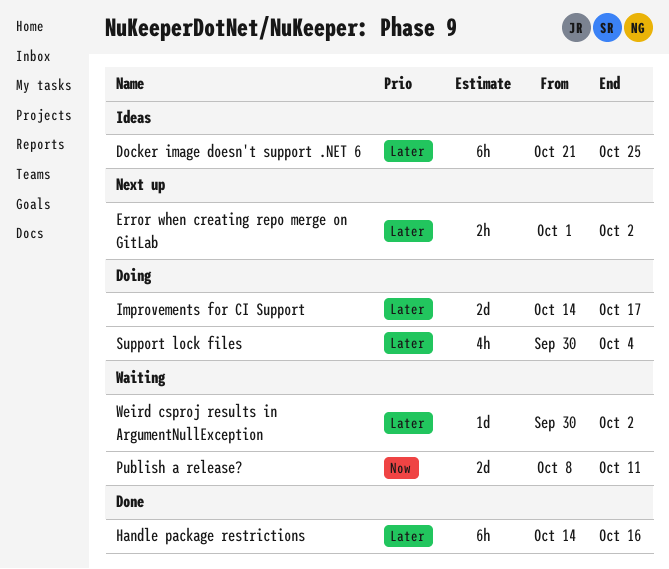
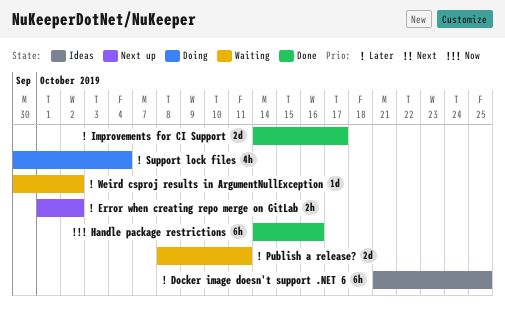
Handle package restrictions, priority: Later -> Now
Improvements for CI Support, status: Doing -> Done
Publish a release?, priority: Now -> Later

